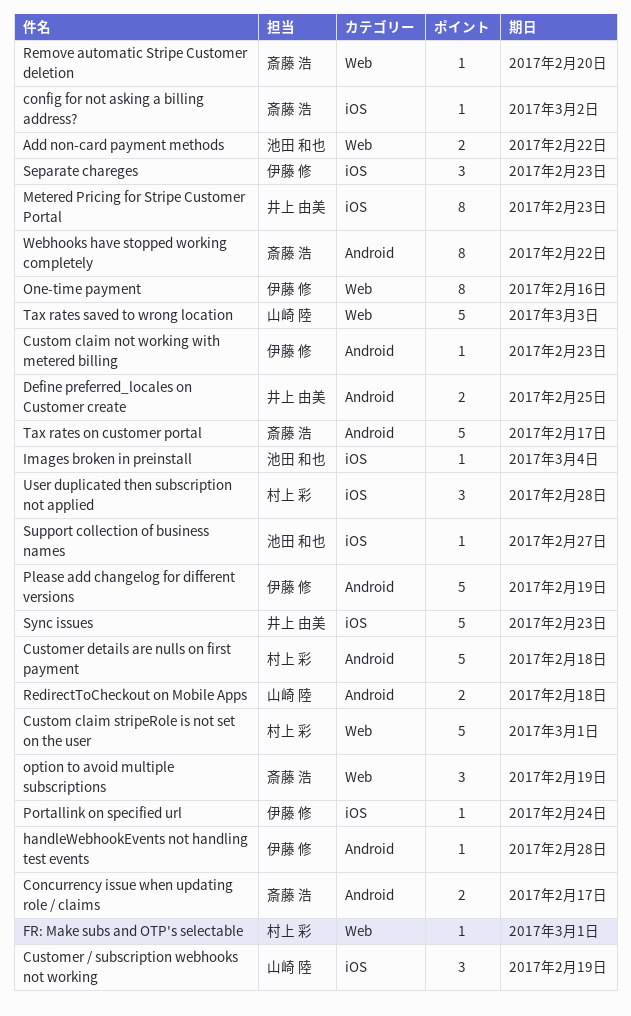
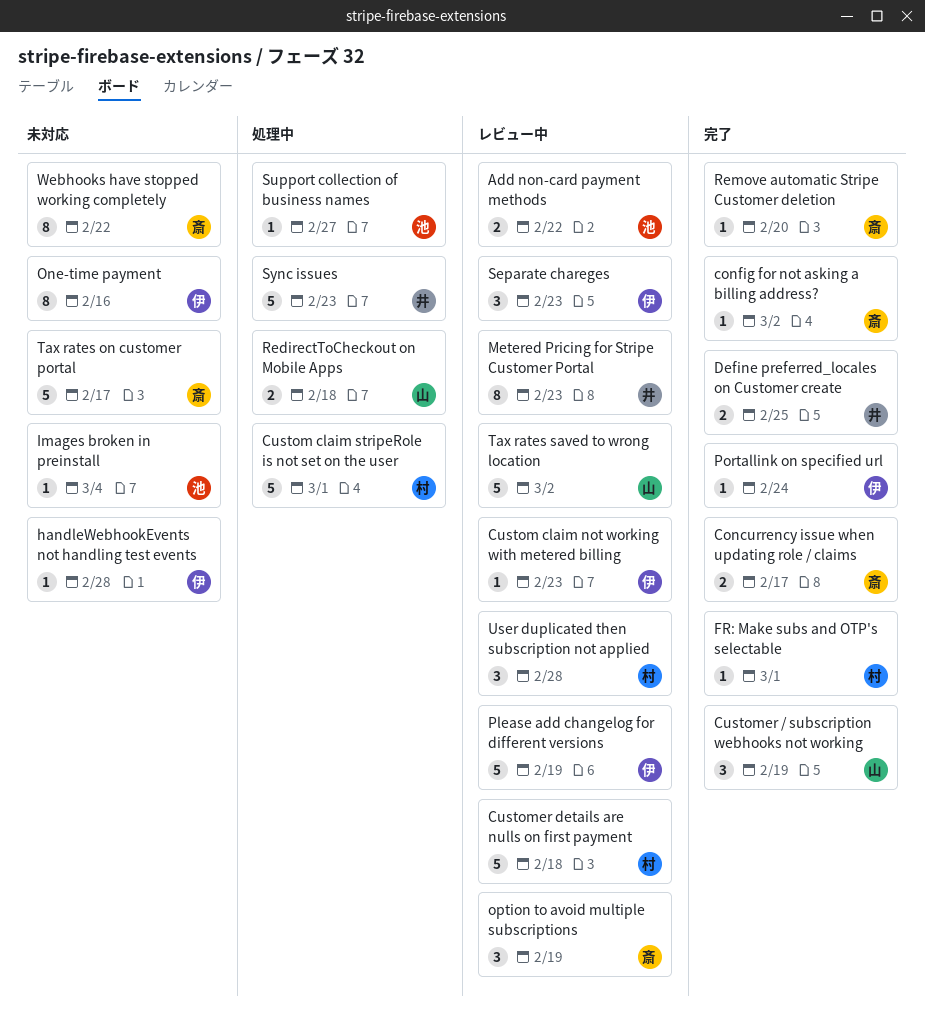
Tax rates saved to wrong location, due: Mar 3 -> Mar 2

